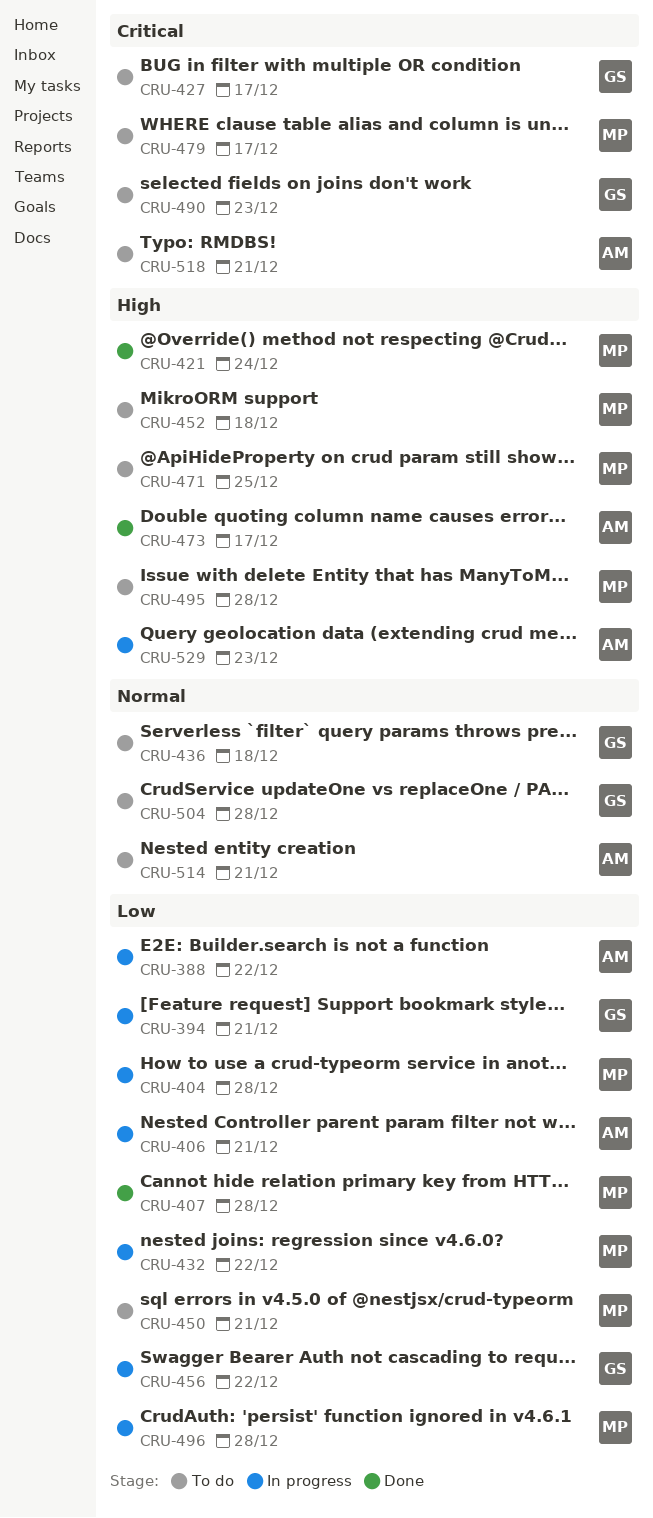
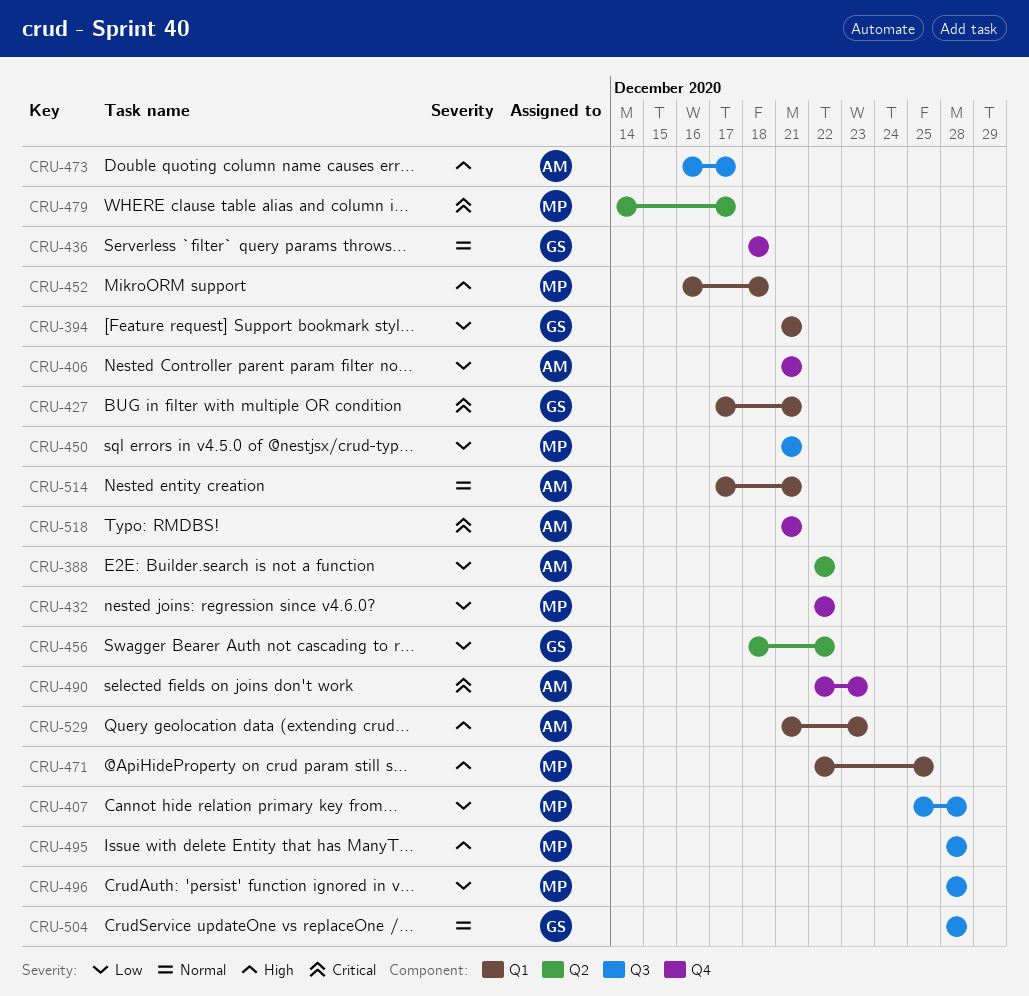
CRU-404: present -> none
CRU-421: present -> none
CRU-427, due: Dec 17 -> Dec 21
CRU-490, owner: GS -> AM

